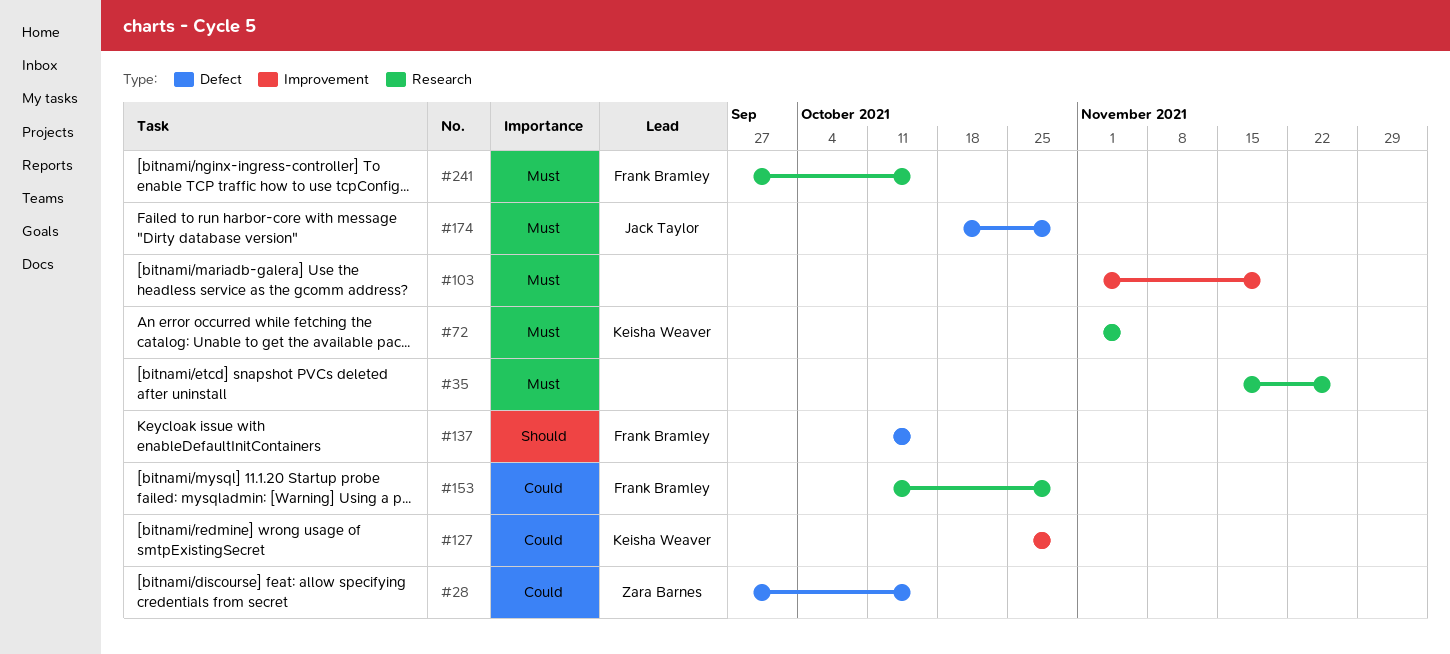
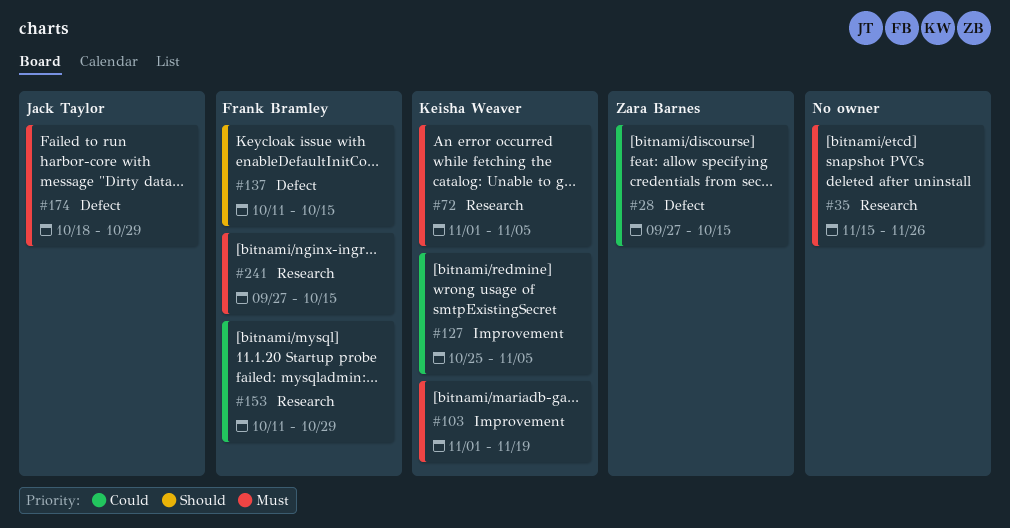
#103, owner: none -> Keisha Weaver
#127, due: Oct 29 -> Nov 5

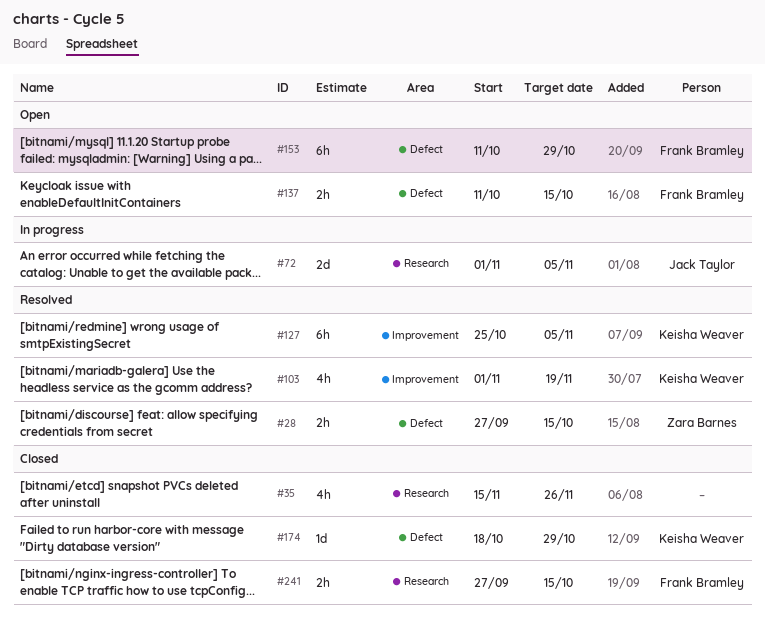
#72, owner: Keisha Weaver -> Jack Taylor
#153, label: Research -> Defect
#174, owner: Jack Taylor -> Keisha Weaver

